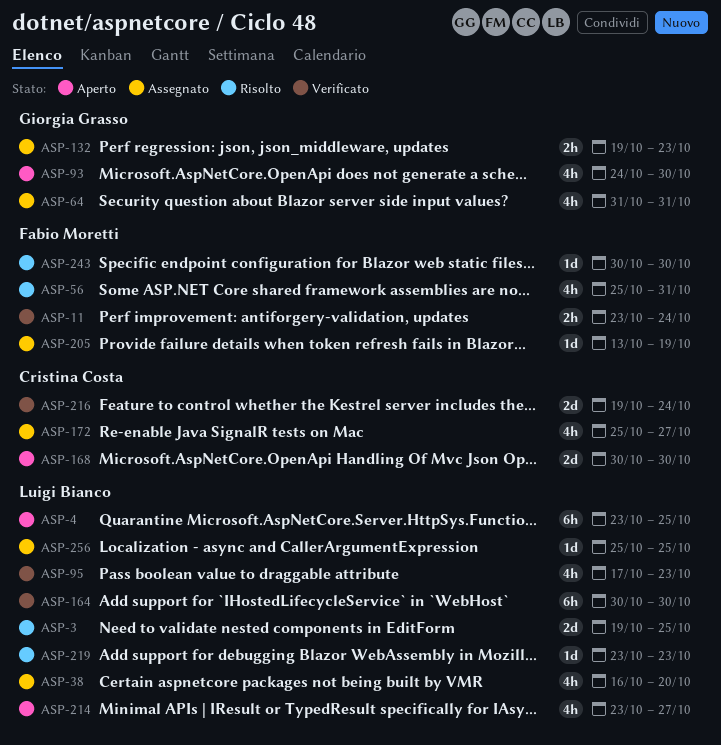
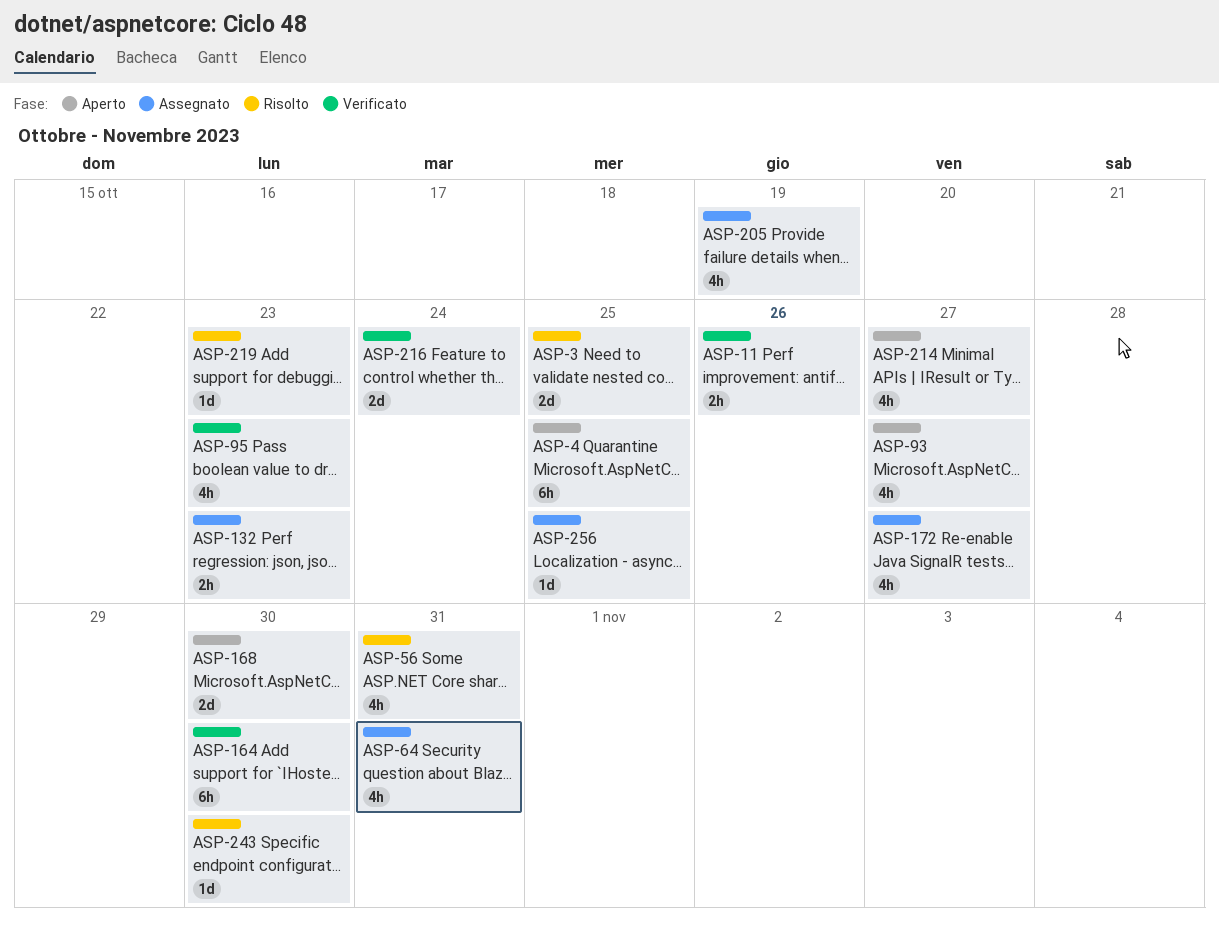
ASP-11, due: Oct 24 -> Oct 26
ASP-38: present -> none
ASP-93, due: Oct 30 -> Oct 27
ASP-205, estimate: 1d -> 4h

